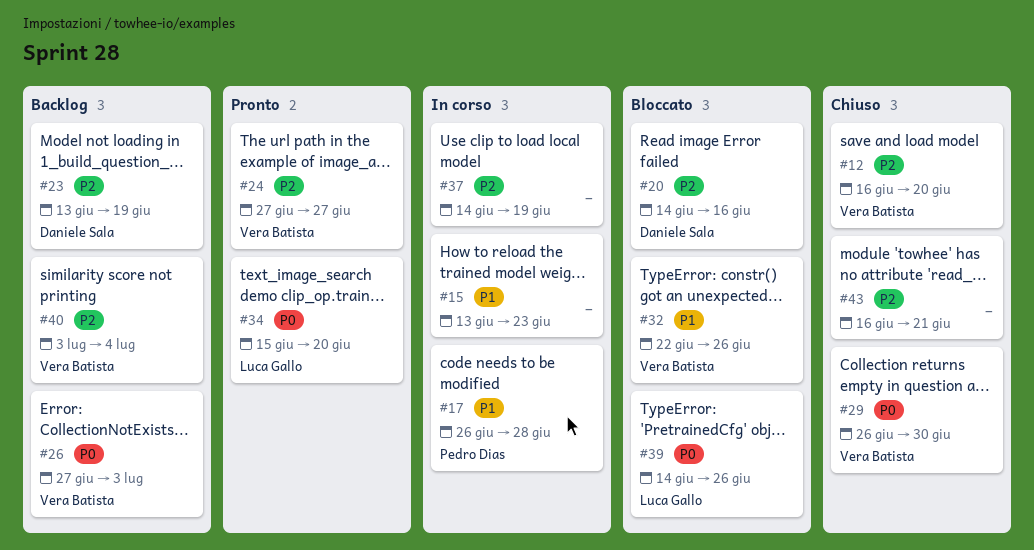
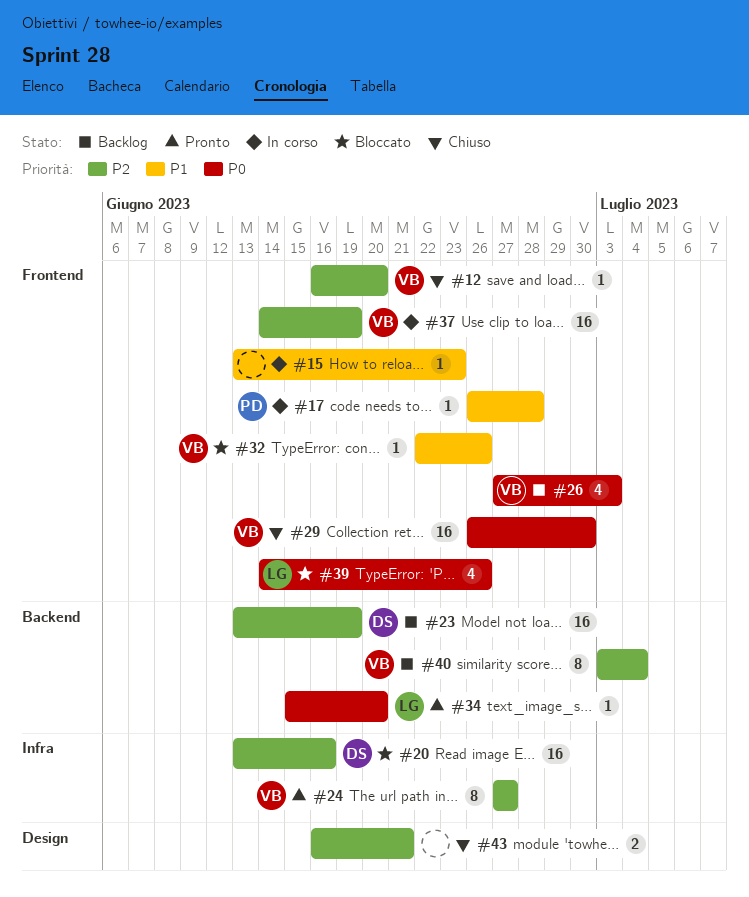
#20, start: Jun 14 -> Jun 13
#37, owner: none -> Vera Batista

